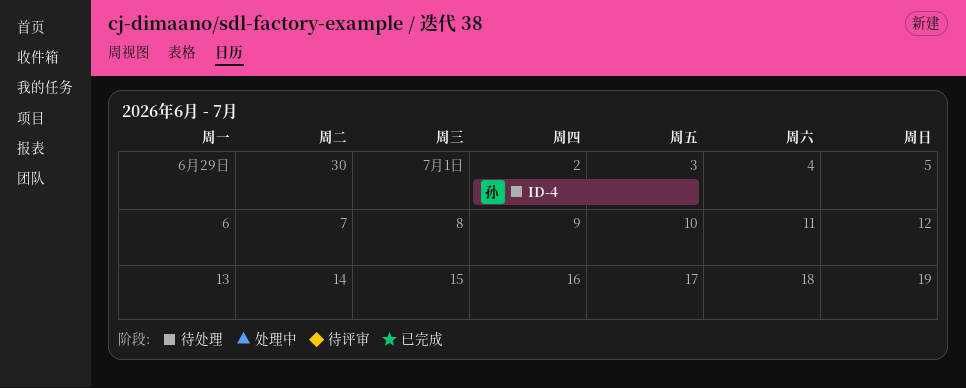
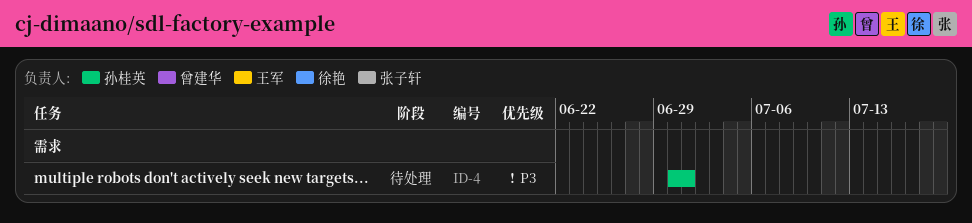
ID-4, start: Jul 2 -> Jun 30
ID-4, due: Jul 3 -> Jul 1

